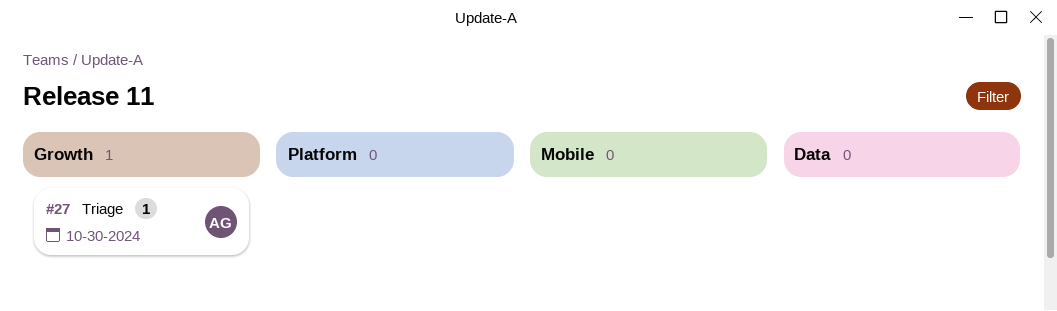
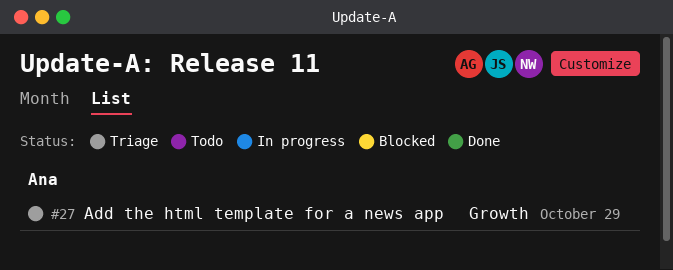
#27, due: Oct 30 -> Oct 29

